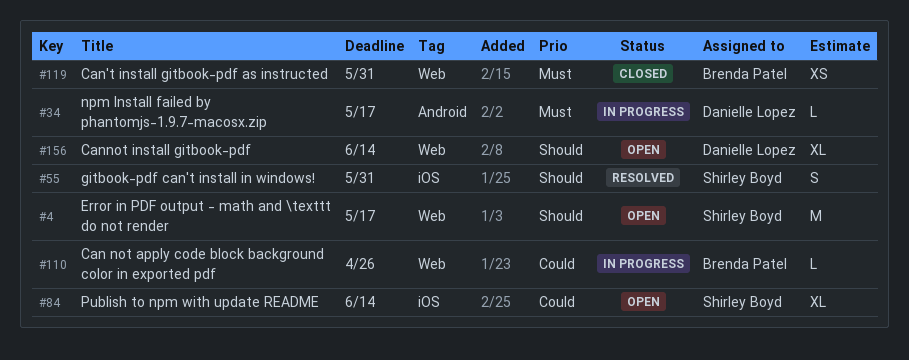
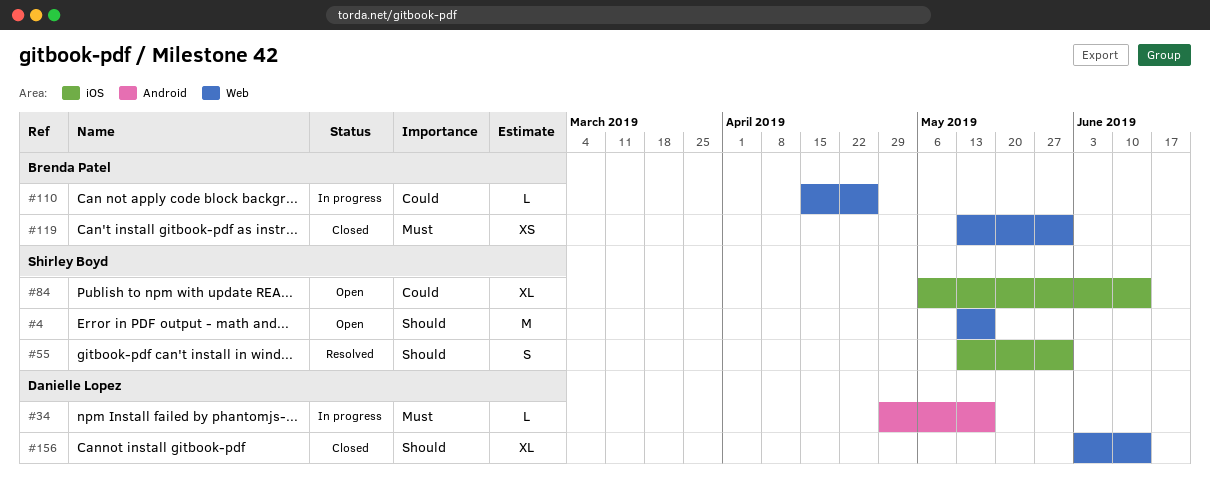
#156, status: Open -> Closed

